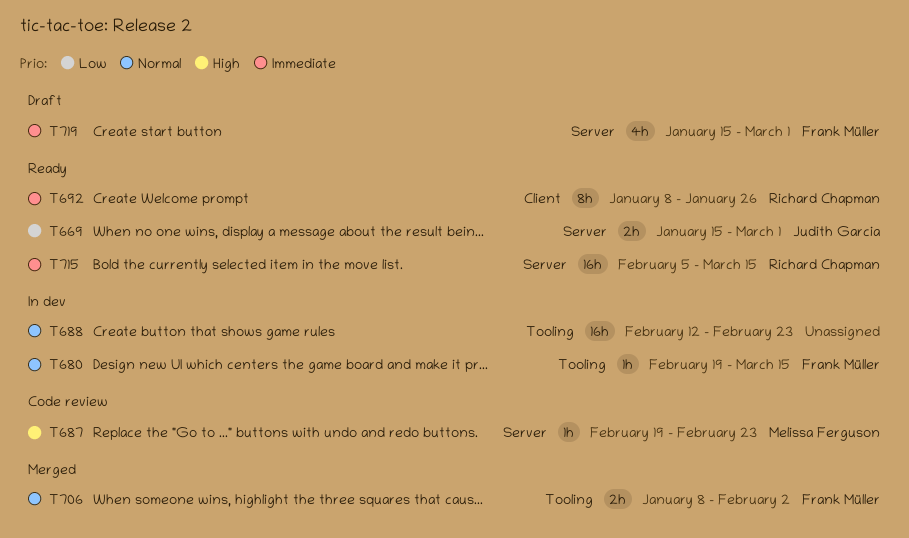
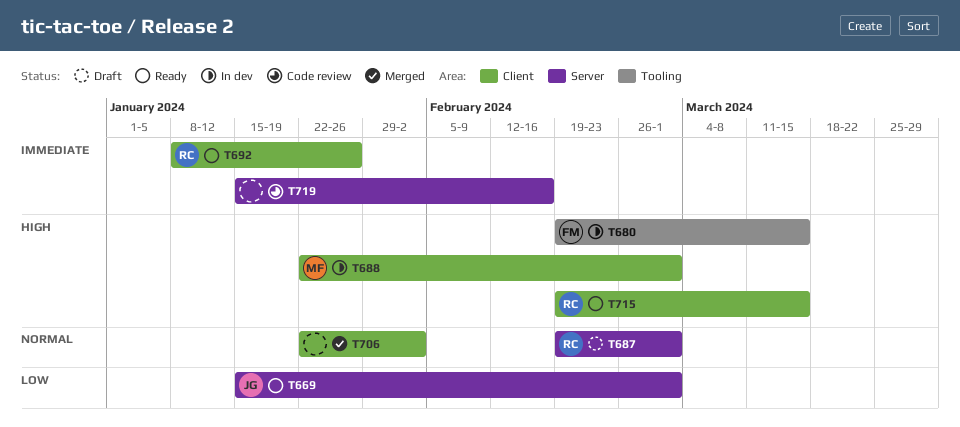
T680, priority: Normal -> High
T687, status: Code review -> Draft
T687, owner: Melissa Ferguson -> Richard Chapman
T687, priority: High -> Normal
T687, due: Feb 23 -> Mar 1
T688, owner: none -> Melissa Ferguson
T688, priority: Normal -> High
T688, label: Tooling -> Client
T688, start: Feb 12 -> Jan 22
T688, due: Feb 23 -> Mar 1
T706, owner: Frank Müller -> none
T706, label: Tooling -> Client
T706, start: Jan 8 -> Jan 22
T715, priority: Immediate -> High
T715, label: Server -> Client
T715, start: Feb 5 -> Feb 19
T719, status: Draft -> Code review
T719, owner: Frank Müller -> none
T719, due: Mar 1 -> Feb 16

